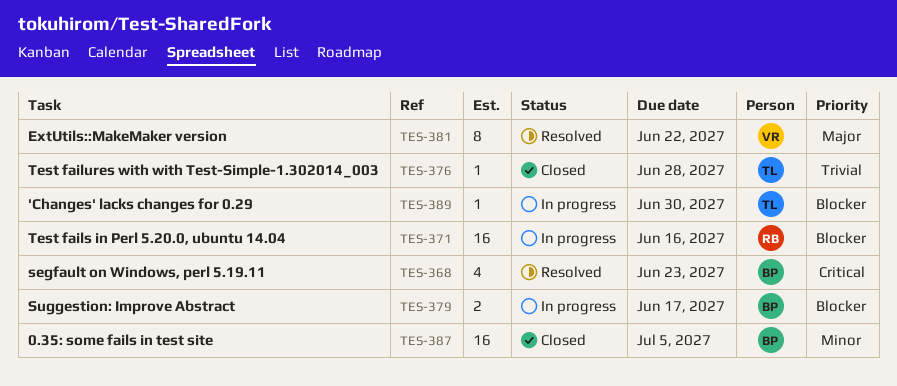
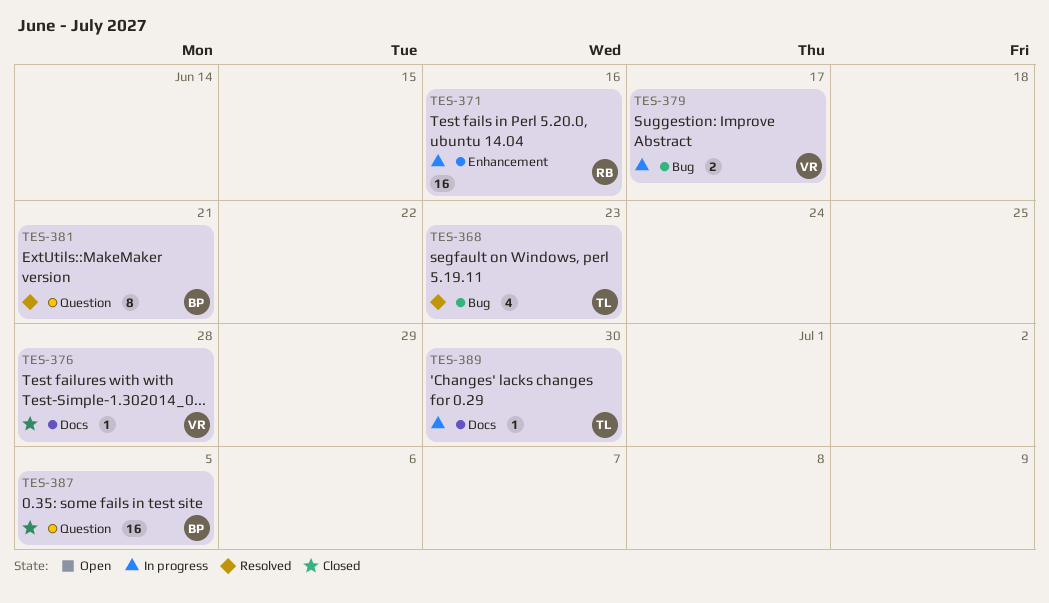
TES-368, owner: BP -> TL
TES-376, owner: TL -> VR
TES-379, owner: BP -> VR
TES-381, owner: VR -> BP
TES-381, due: Jun 22 -> Jun 21

